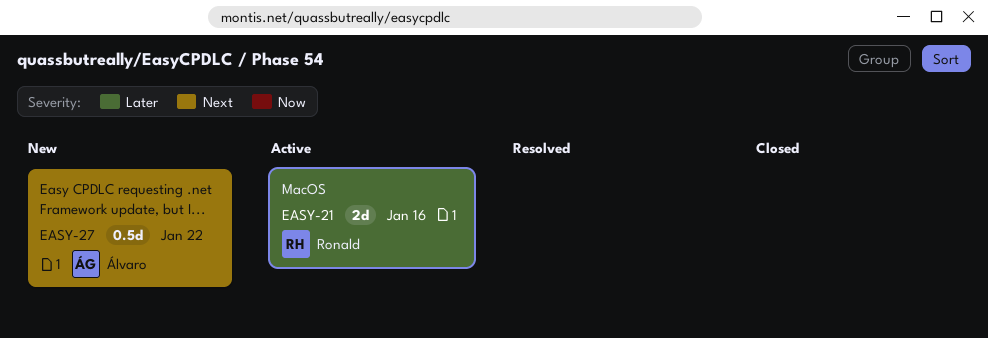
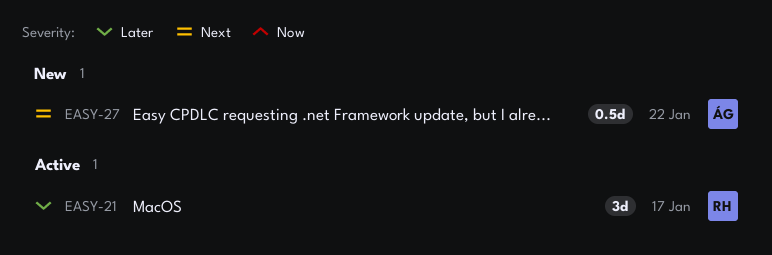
EASY-21, estimate: 2d -> 3d
EASY-21, due: Jan 16 -> Jan 17

